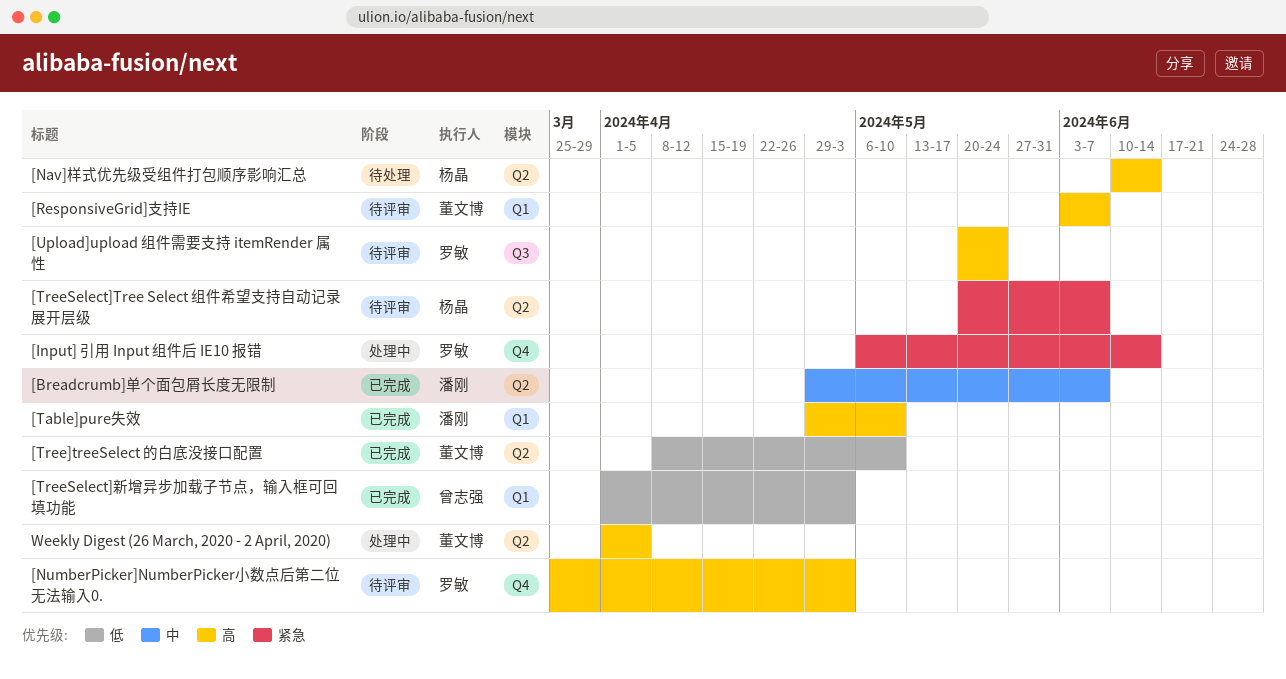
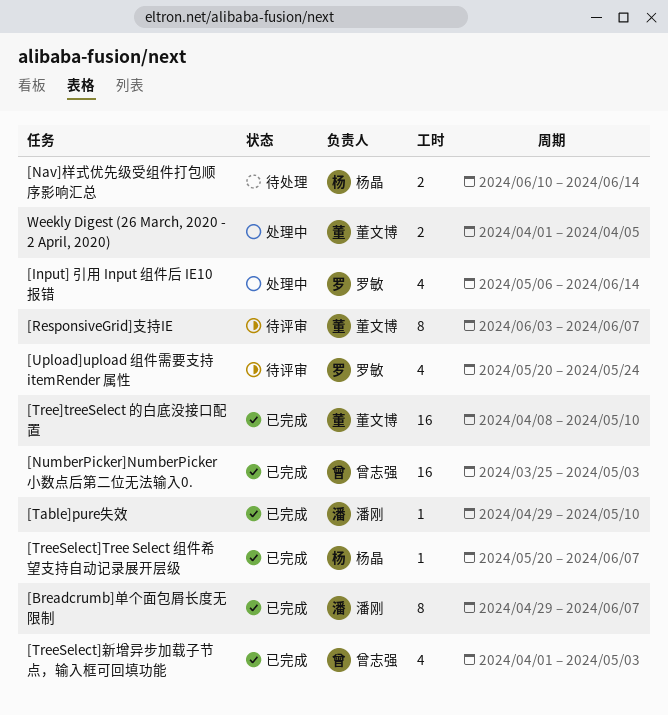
[NumberPicker]NumberPicker小数点后第二位无法输入0., status: 待评审 -> 已完成
[NumberPicker]NumberPicker小数点后第二位无法输入0., owner: 罗敏 -> 曾志强
[TreeSelect]Tree Select 组件希望支持自动记录展开层级, status: 待评审 -> 已完成

